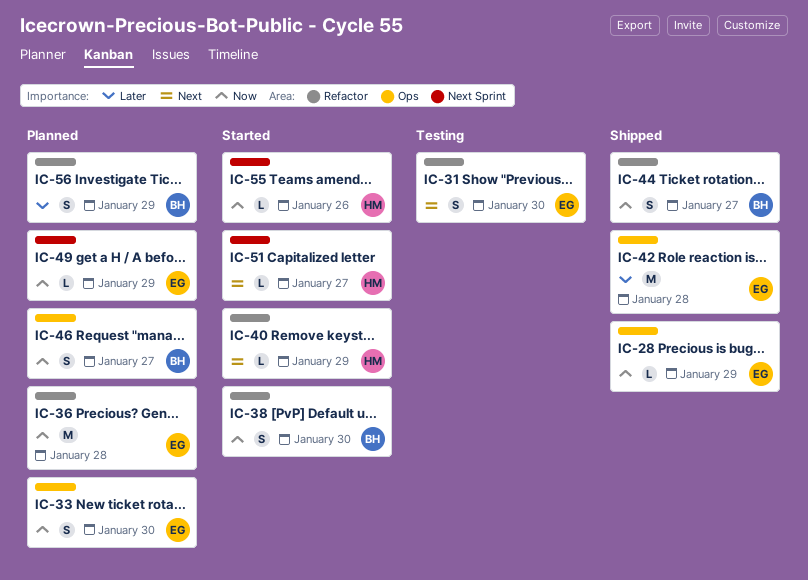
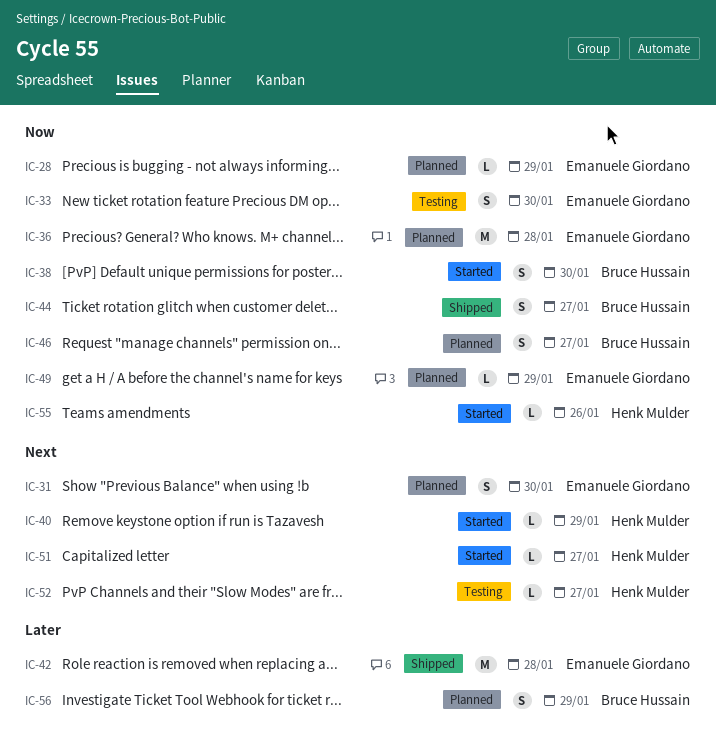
IC-28, status: Shipped -> Planned
IC-31, status: Testing -> Planned
IC-33, status: Planned -> Testing
IC-52: none -> present

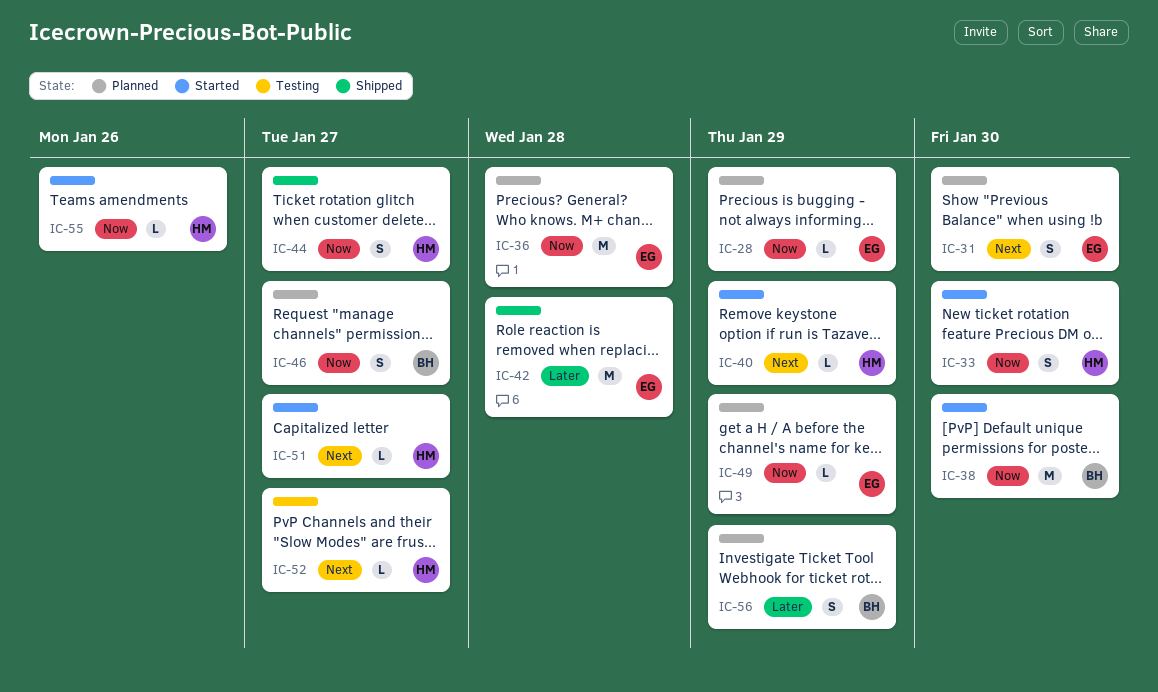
IC-33, status: Testing -> Started
IC-33, owner: Emanuele Giordano -> Henk Mulder
IC-38, estimate: S -> M
IC-44, owner: Bruce Hussain -> Henk Mulder

